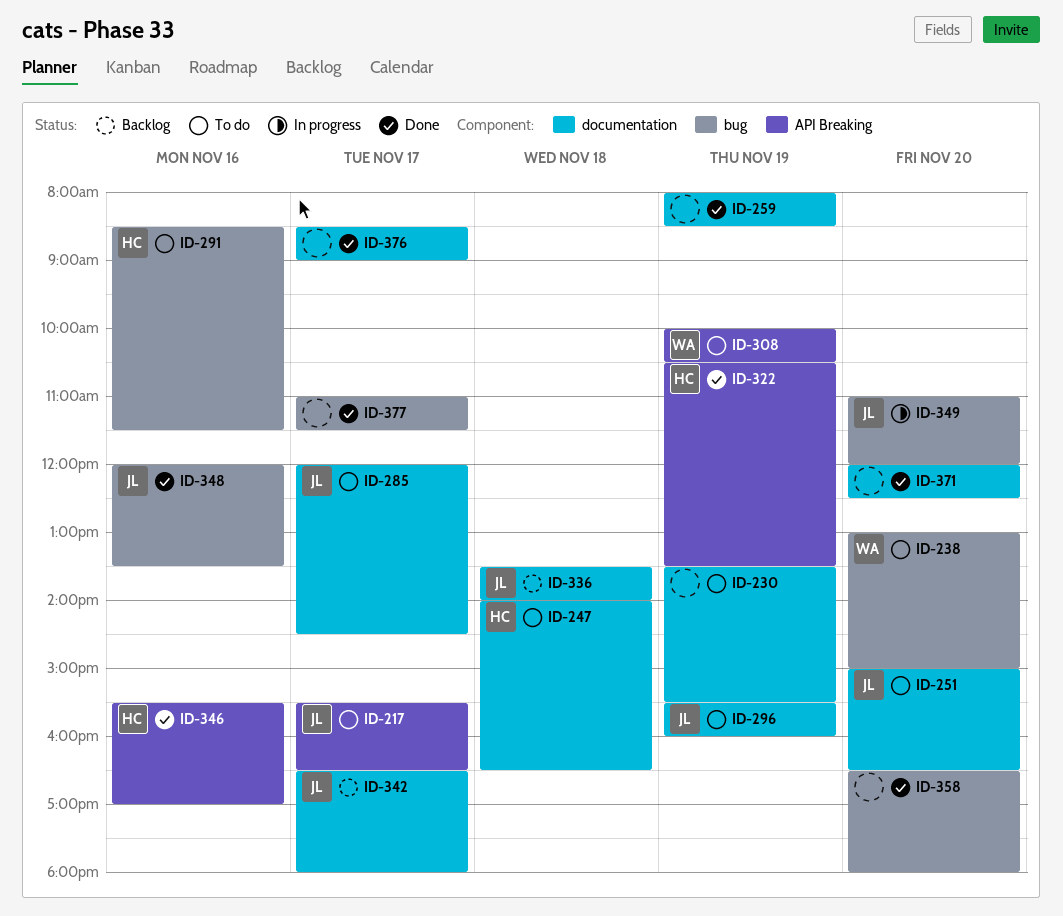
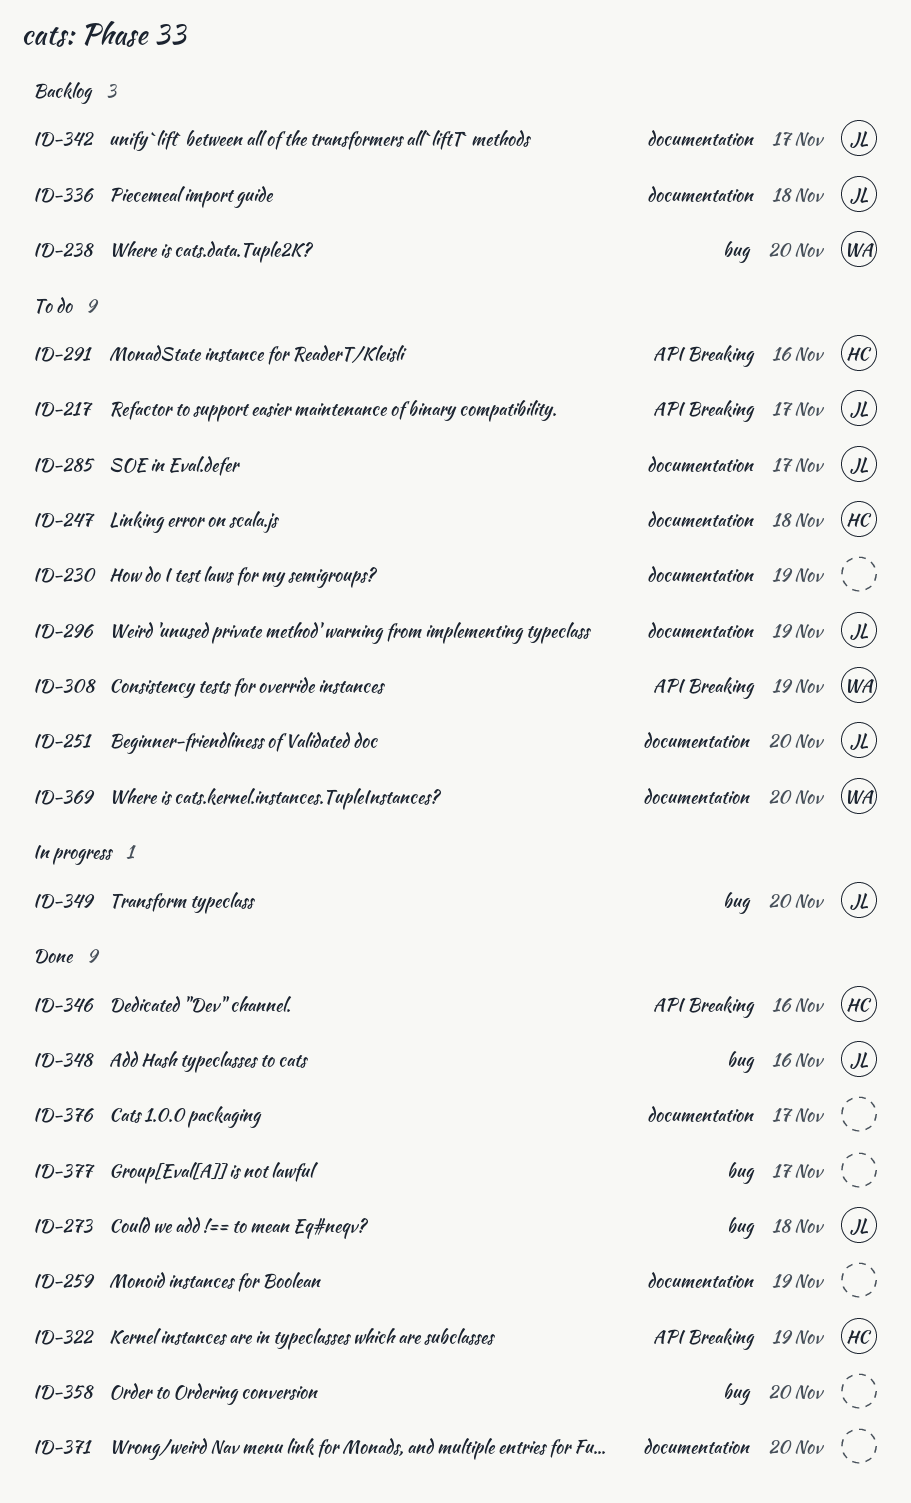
ID-238, status: To do -> Backlog
ID-273: none -> present
ID-291, label: bug -> API Breaking
ID-369: none -> present

